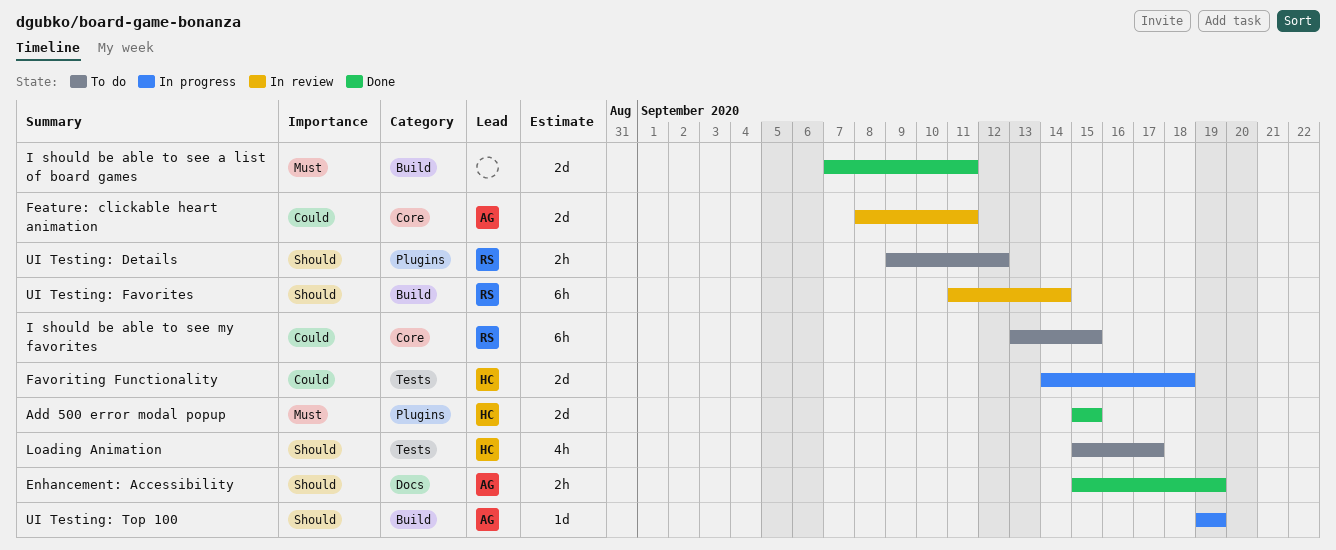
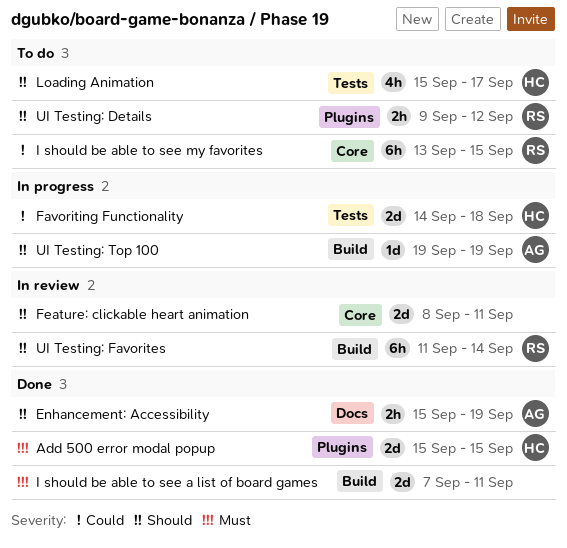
Feature: clickable heart animation, owner: AG -> none
Feature: clickable heart animation, priority: Could -> Should

